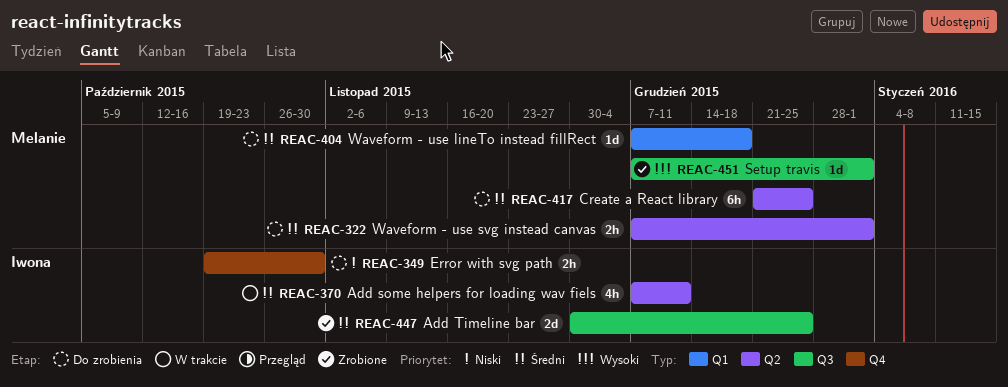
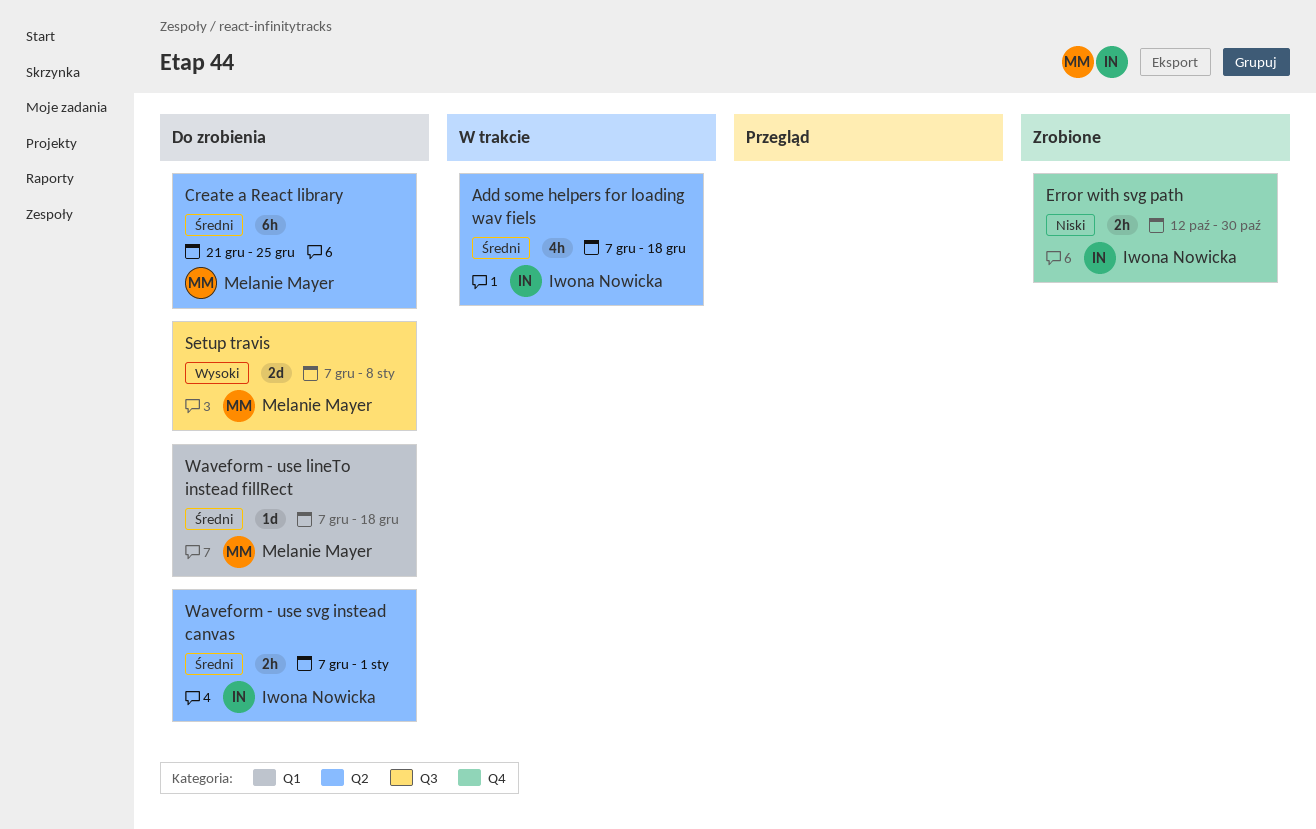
Add some helpers for loading wav fiels, due: Dec 11 -> Dec 18
Add Timeline bar: present -> none
Error with svg path, status: Do zrobienia -> Zrobione
Error with svg path, start: Oct 19 -> Oct 12
Setup travis, status: Zrobione -> Do zrobienia
Setup travis, estimate: 1d -> 2d
Setup travis, due: Jan 1 -> Jan 8
Waveform - use svg instead canvas, owner: Melanie Mayer -> Iwona Nowicka

